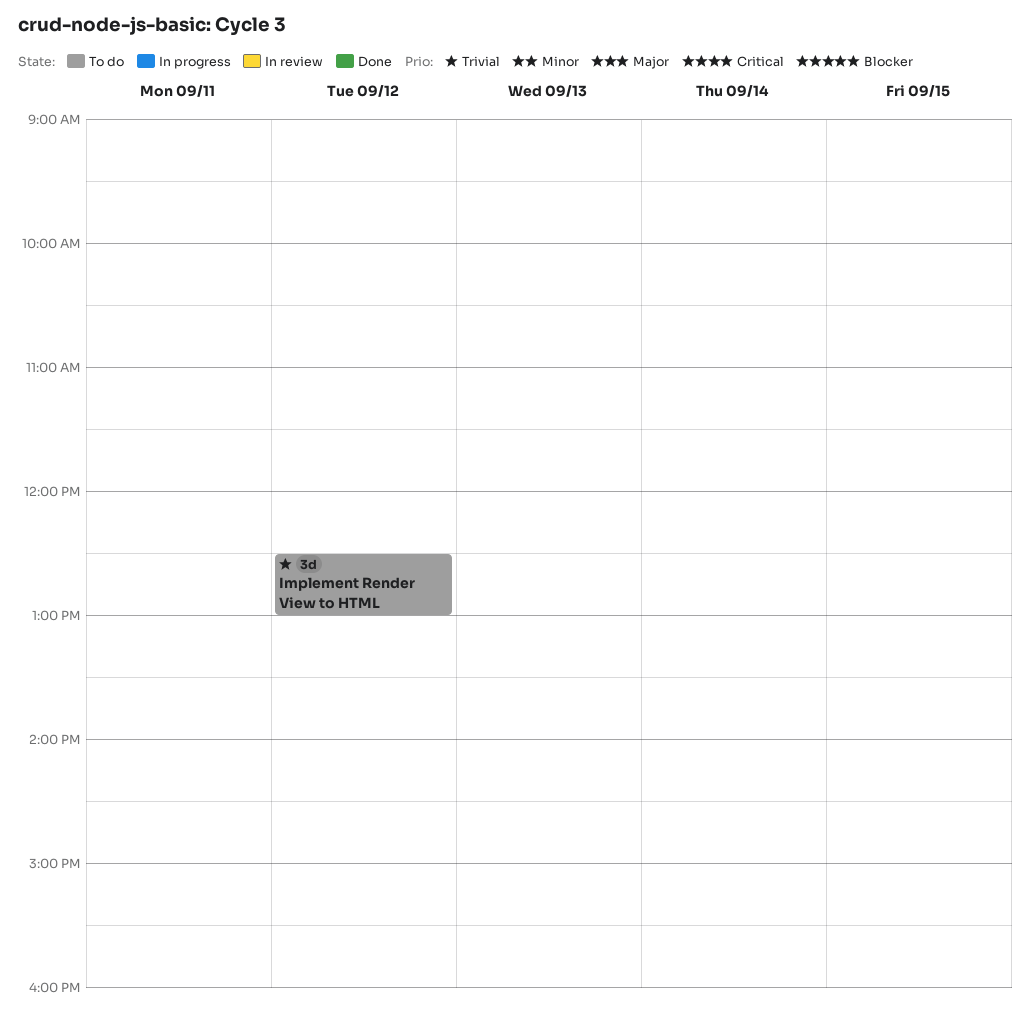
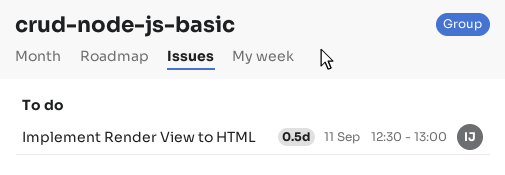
Implement Render View to HTML, estimate: 3d -> 0.5d
Implement Render View to HTML, day: Sep 12 -> Sep 11

